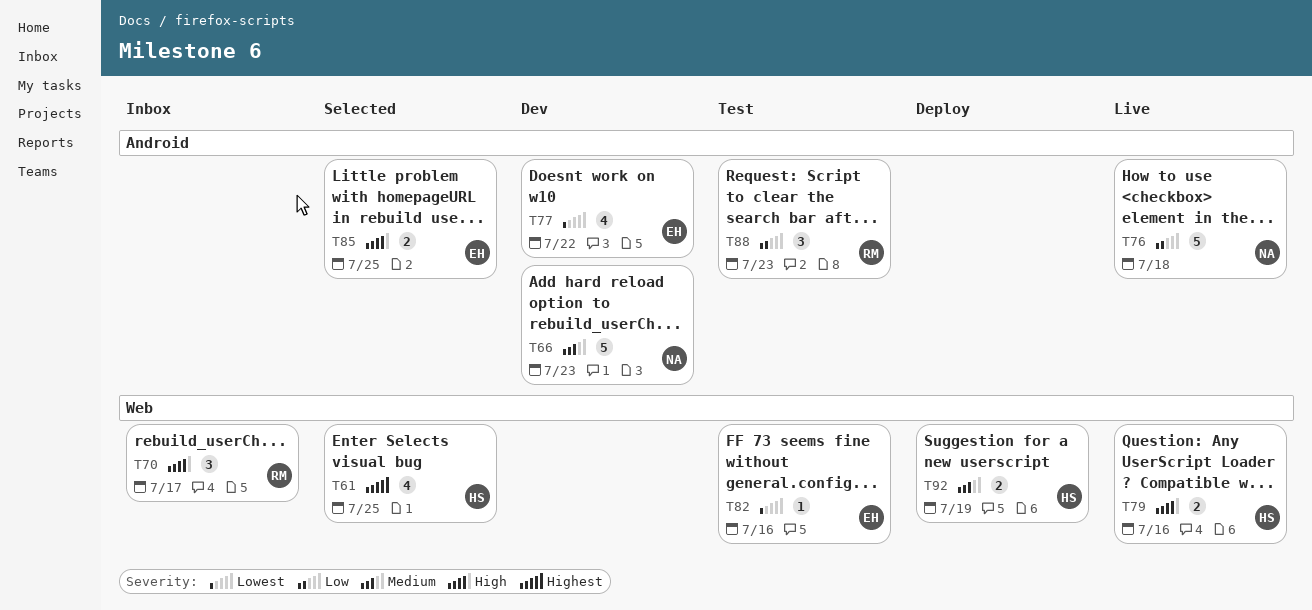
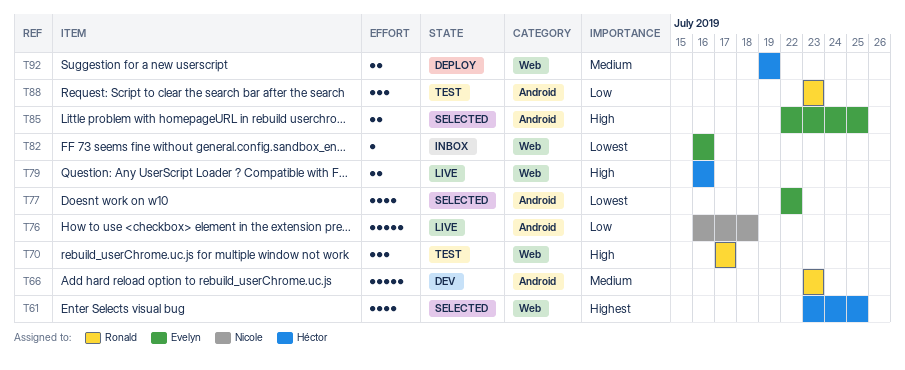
T66, owner: Nicole -> Ronald
T70, status: Inbox -> Test
T77, status: Dev -> Selected
T82, status: Test -> Inbox

